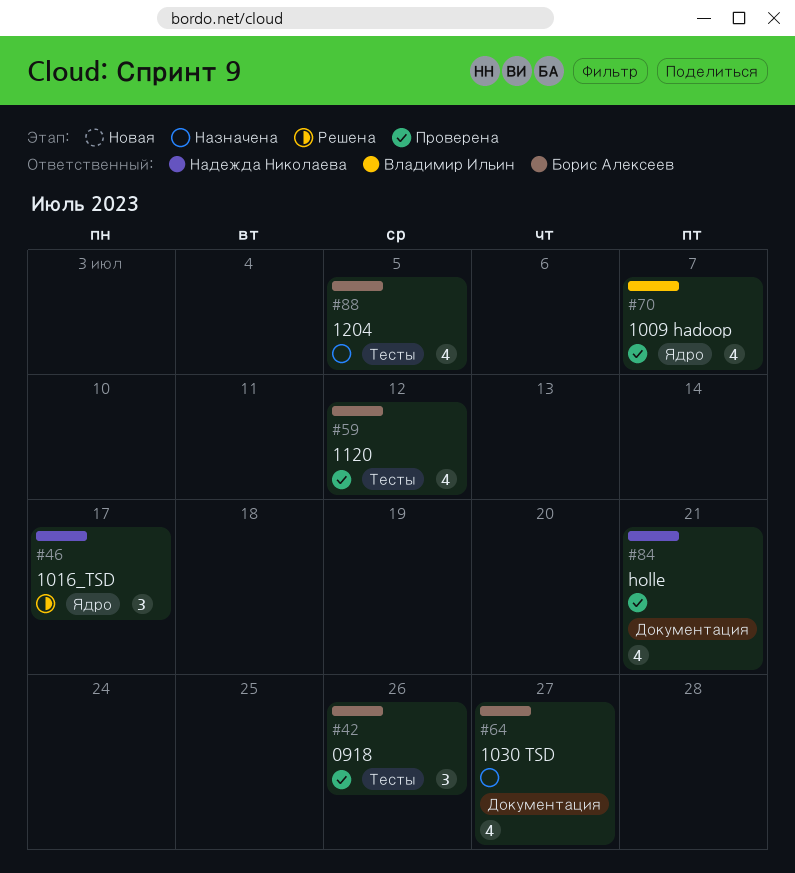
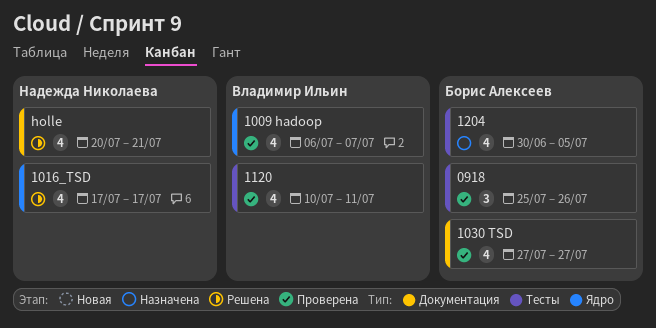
1016_TSD, estimate: 3 -> 4
1030 TSD, status: Назначена -> Проверена
1120, owner: Борис Алексеев -> Владимир Ильин
1120, due: Jul 12 -> Jul 11
holle, status: Проверена -> Решена

